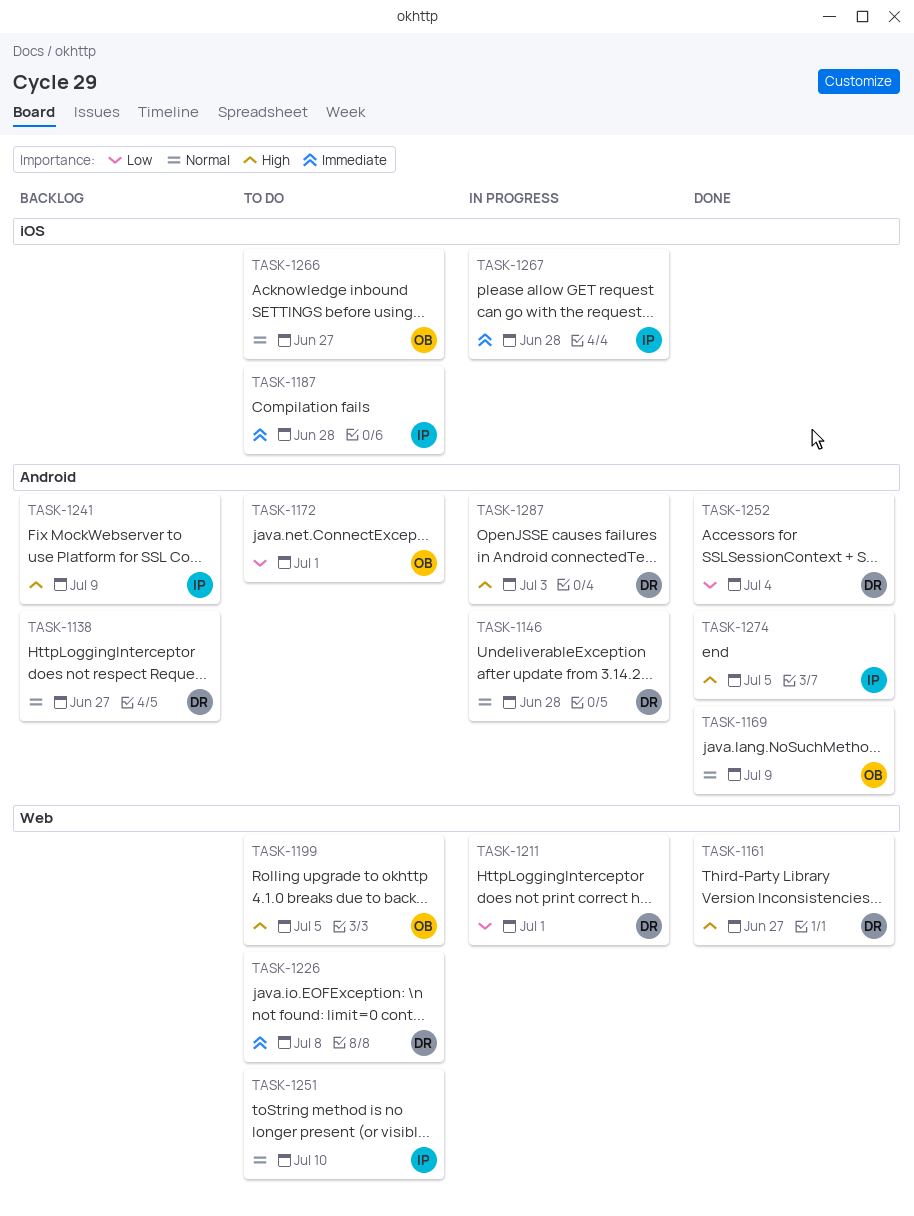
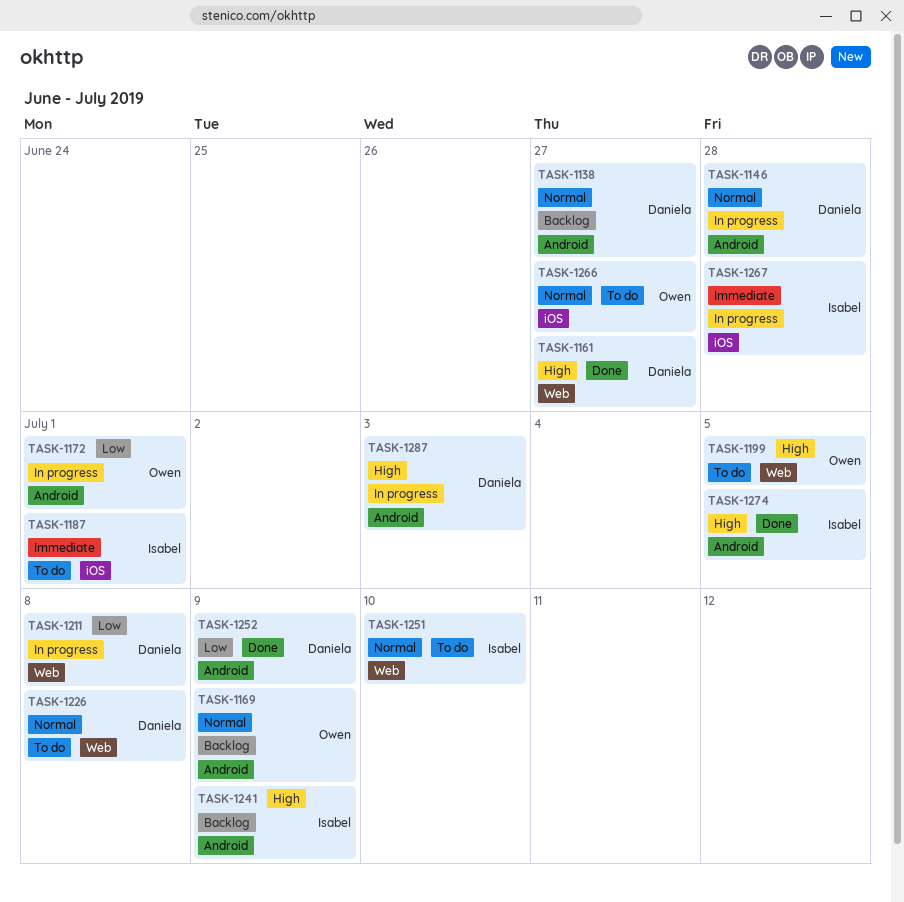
TASK-1169, status: Done -> Backlog
TASK-1172, status: To do -> In progress
TASK-1187, due: Jun 28 -> Jul 1
TASK-1211, due: Jul 1 -> Jul 8
TASK-1226, priority: Immediate -> Normal
TASK-1252, due: Jul 4 -> Jul 9

